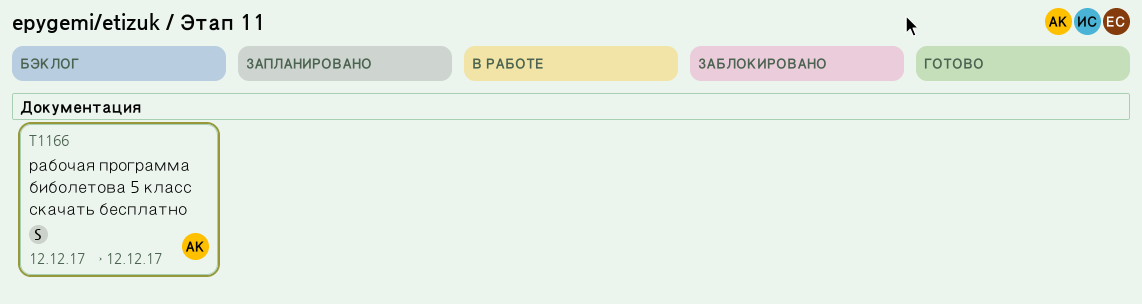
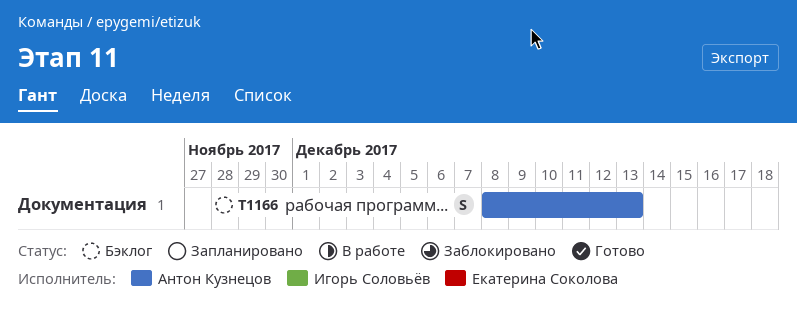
T1166, start: Dec 12 -> Dec 8
T1166, due: Dec 12 -> Dec 13

